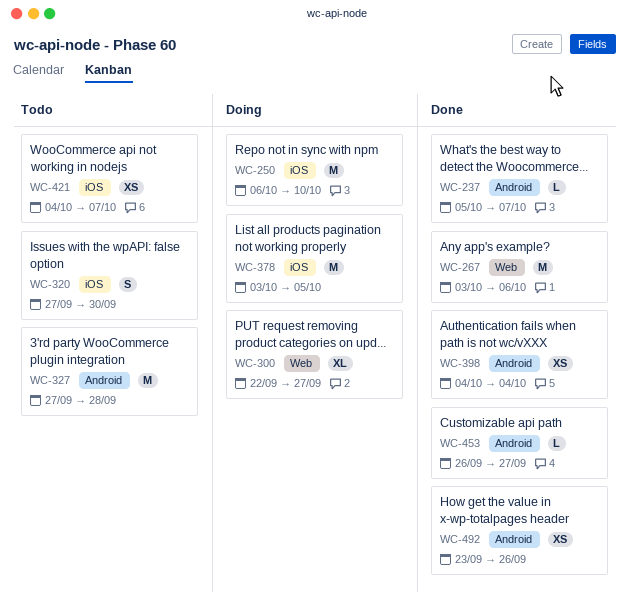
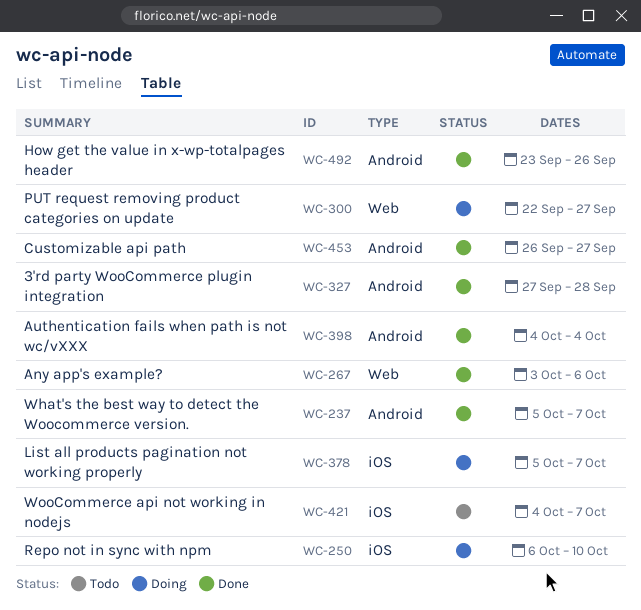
WC-320: present -> none
WC-327, status: Todo -> Done
WC-378, start: Oct 3 -> Oct 5
WC-378, due: Oct 5 -> Oct 7

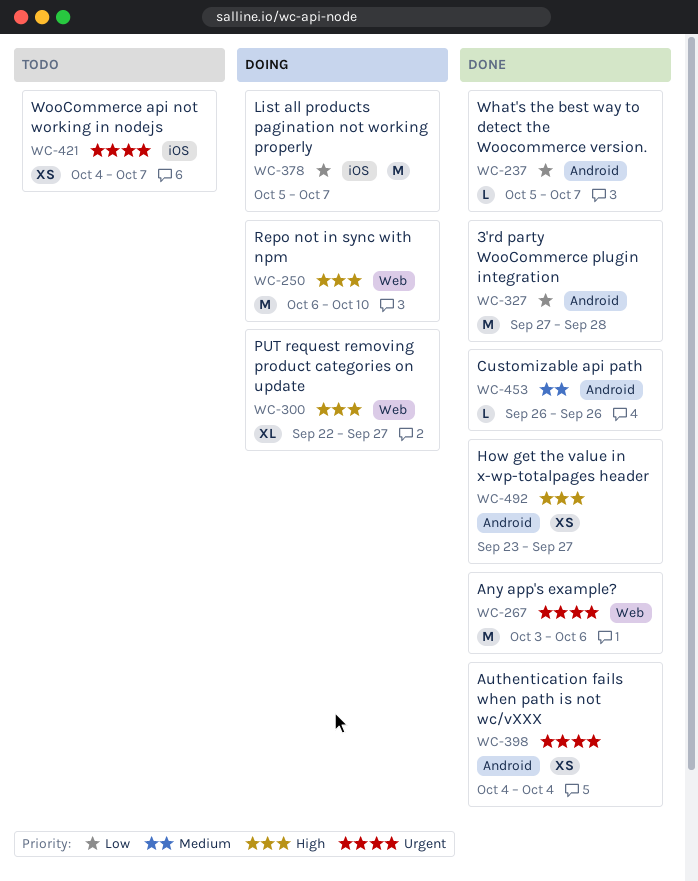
WC-250, label: iOS -> Web
WC-453, due: Sep 27 -> Sep 26
WC-492, due: Sep 26 -> Sep 27

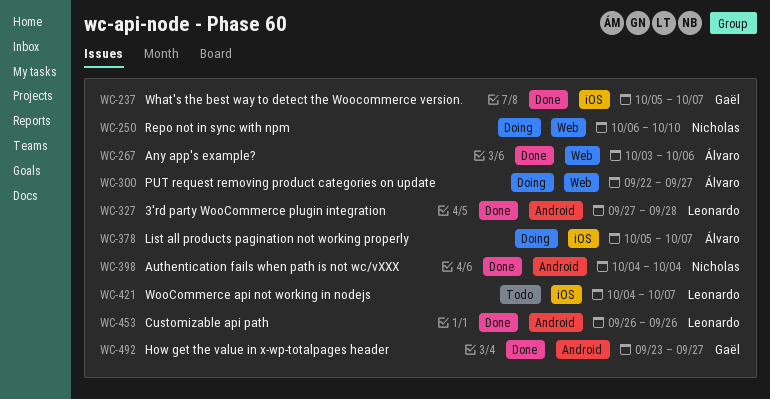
WC-237, label: Android -> iOS

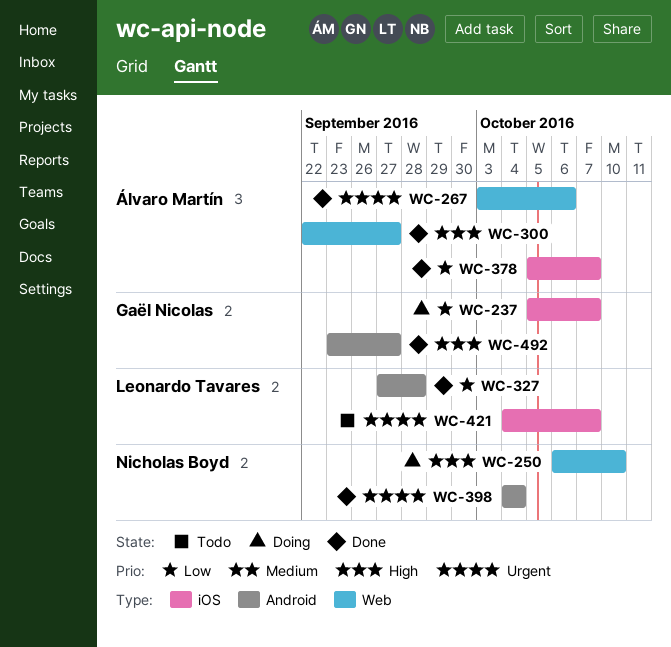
WC-237, status: Done -> Doing
WC-300, status: Doing -> Done
WC-378, status: Doing -> Done
WC-453: present -> none

